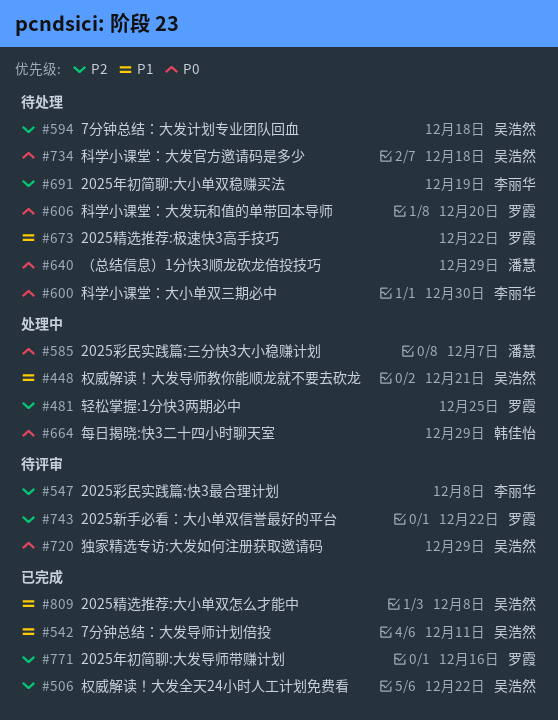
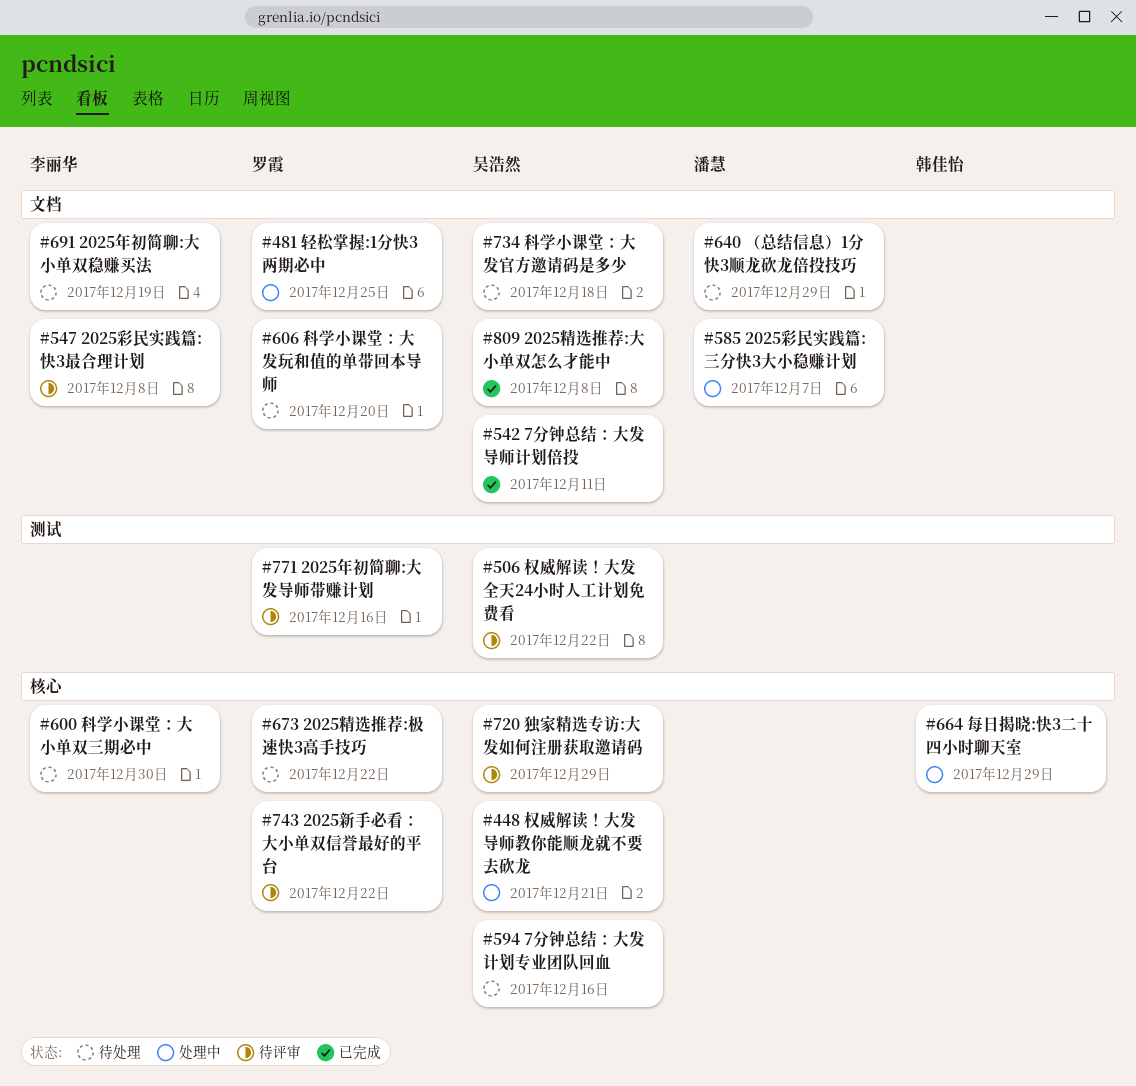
#506, status: 已完成 -> 待评审
#594, due: Dec 18 -> Dec 16
#771, status: 已完成 -> 待评审

